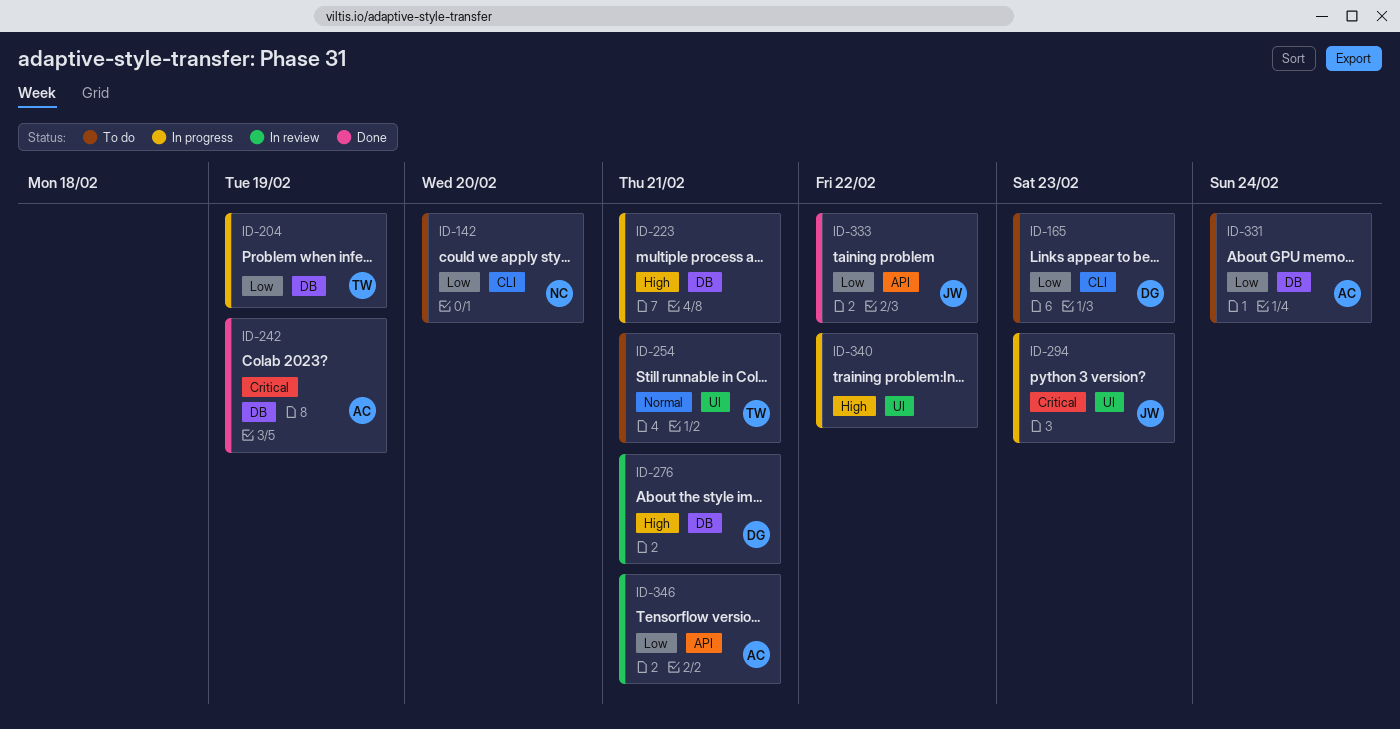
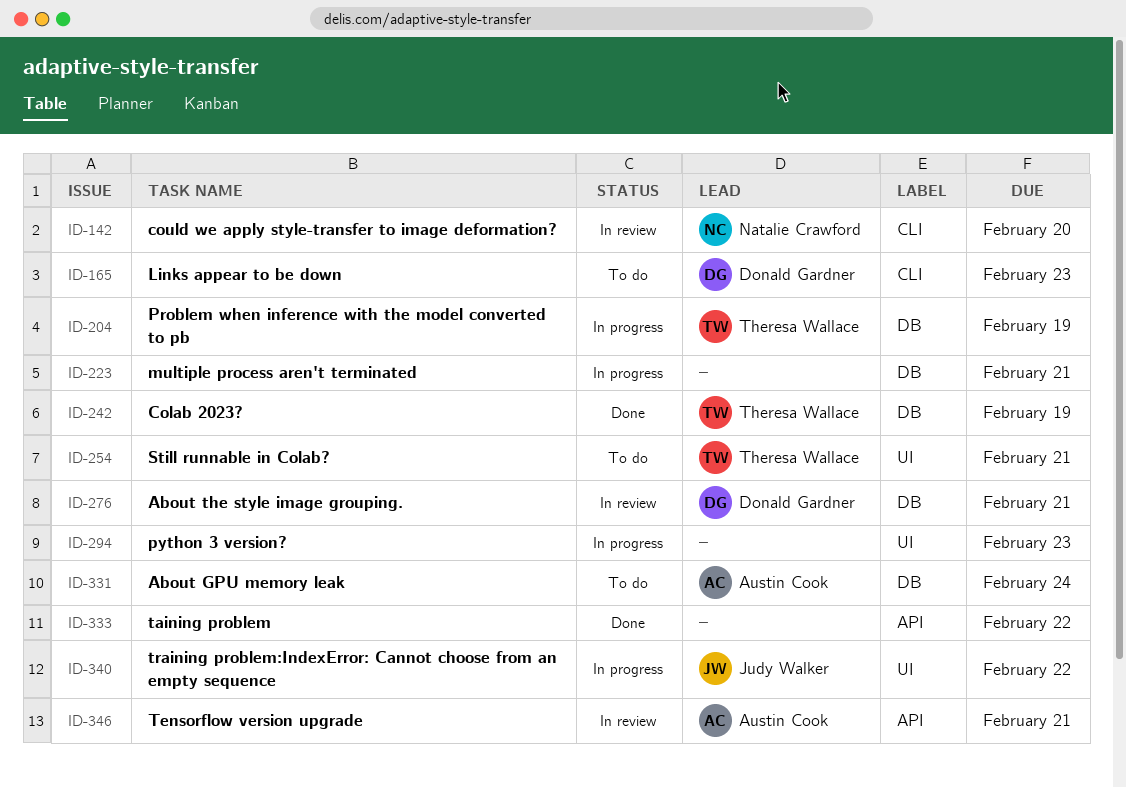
ID-142, status: To do -> In review
ID-242, owner: Austin Cook -> Theresa Wallace
ID-294, owner: Judy Walker -> none
ID-333, owner: Judy Walker -> none
ID-340, owner: none -> Judy Walker

